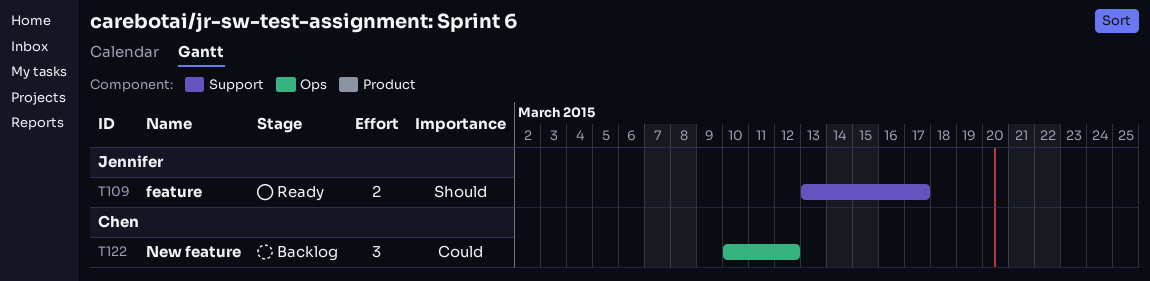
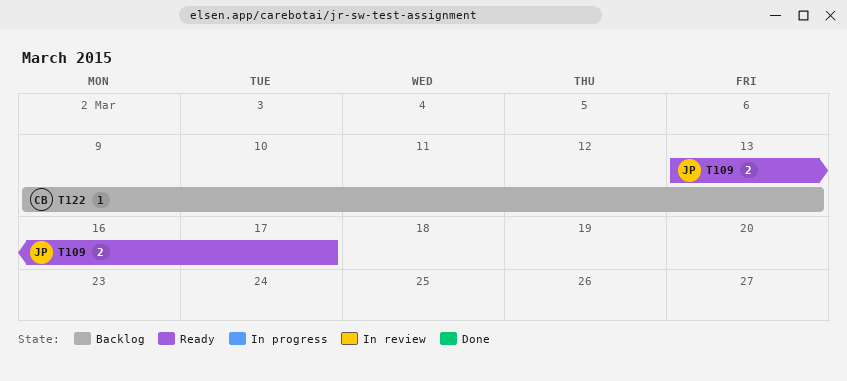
T122, estimate: 3 -> 1
T122, start: Mar 10 -> Mar 9
T122, due: Mar 12 -> Mar 13

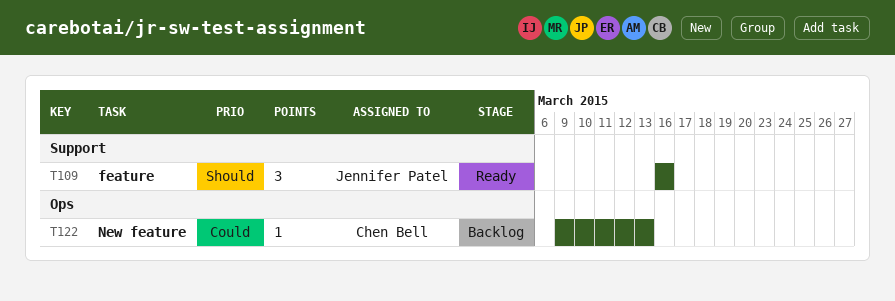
T109, estimate: 2 -> 3
T109, start: Mar 13 -> Mar 16
T109, due: Mar 17 -> Mar 16

